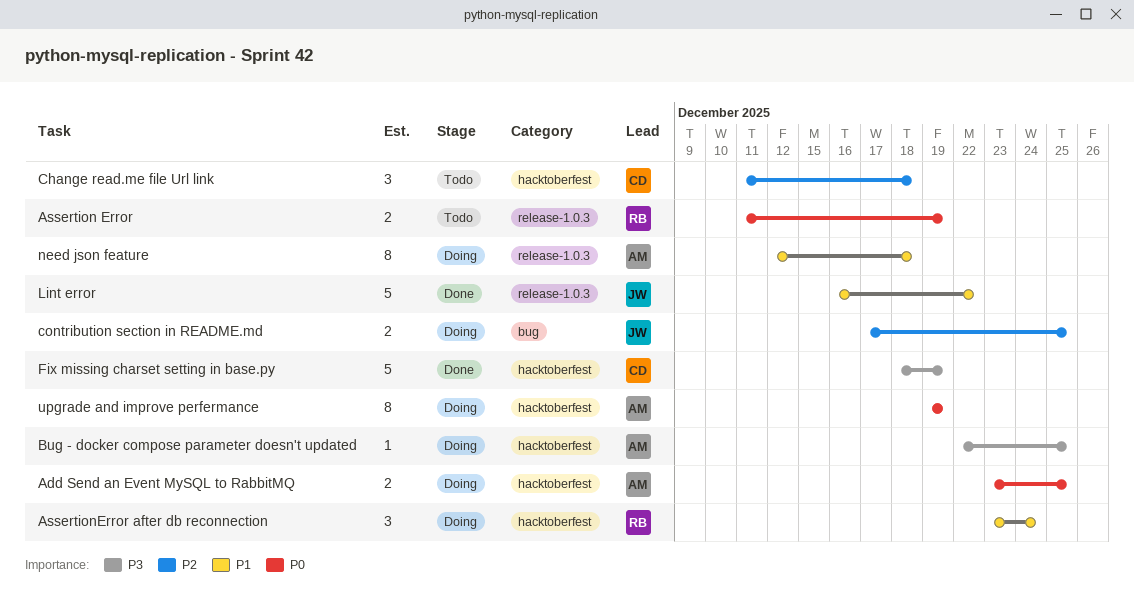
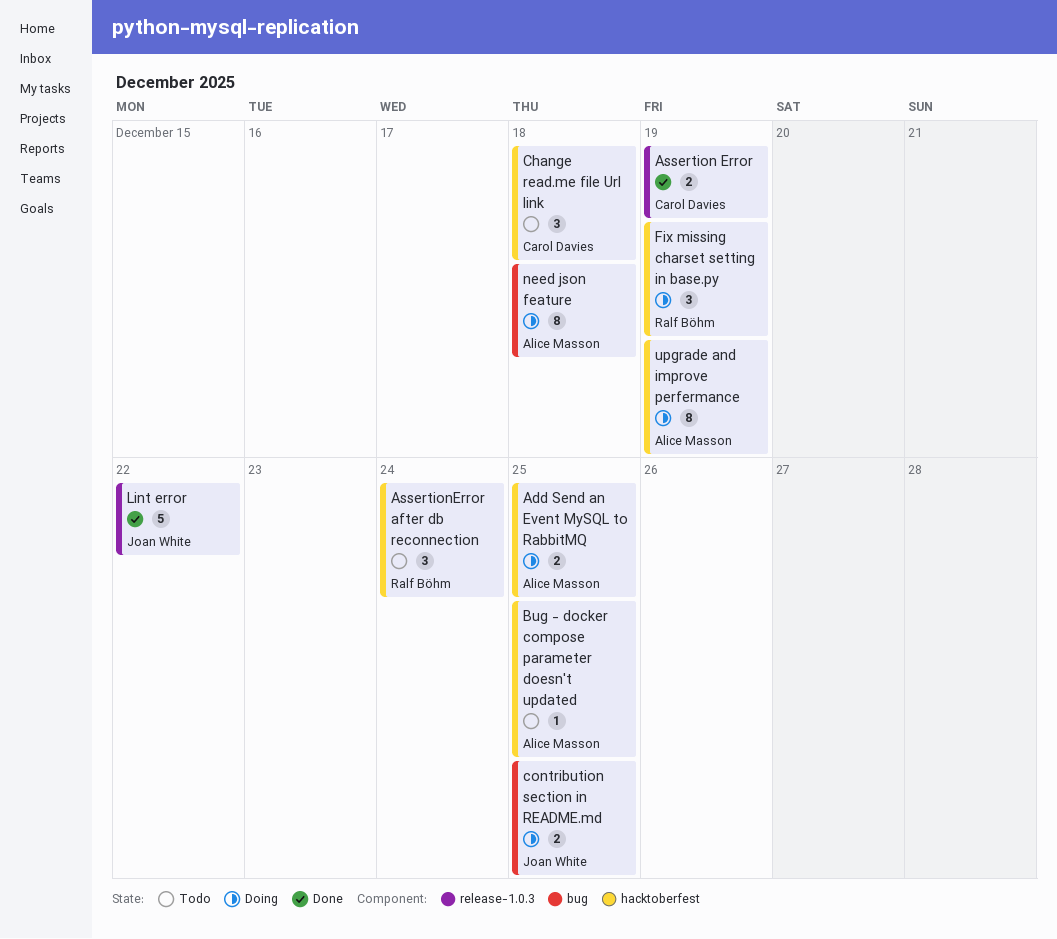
Assertion Error, status: Todo -> Done
Assertion Error, owner: Ralf Böhm -> Carol Davies
AssertionError after db reconnection, status: Doing -> Todo
Bug - docker compose parameter doesn't updated, status: Doing -> Todo
Fix missing charset setting in base.py, status: Done -> Doing
Fix missing charset setting in base.py, owner: Carol Davies -> Ralf Böhm
Fix missing charset setting in base.py, estimate: 5 -> 3
need json feature, label: release-1.0.3 -> bug

